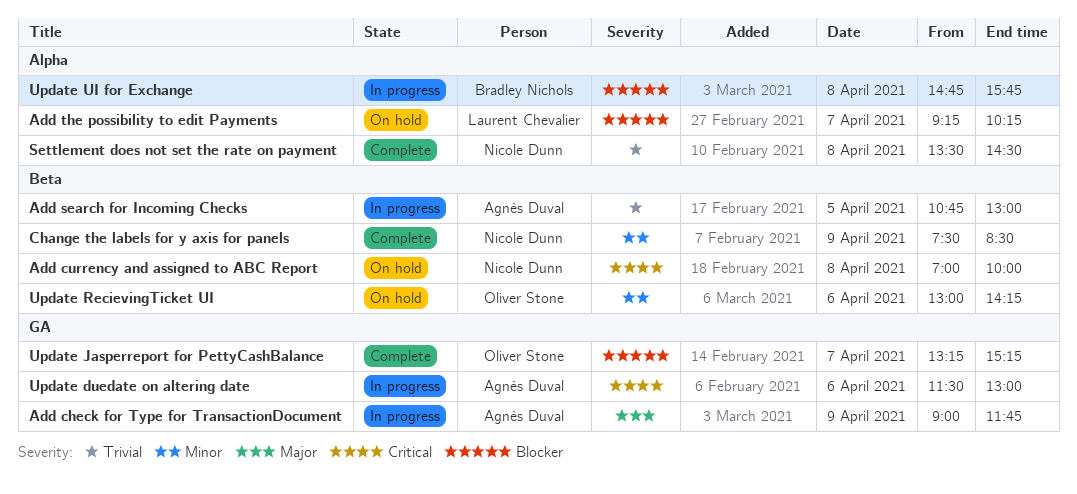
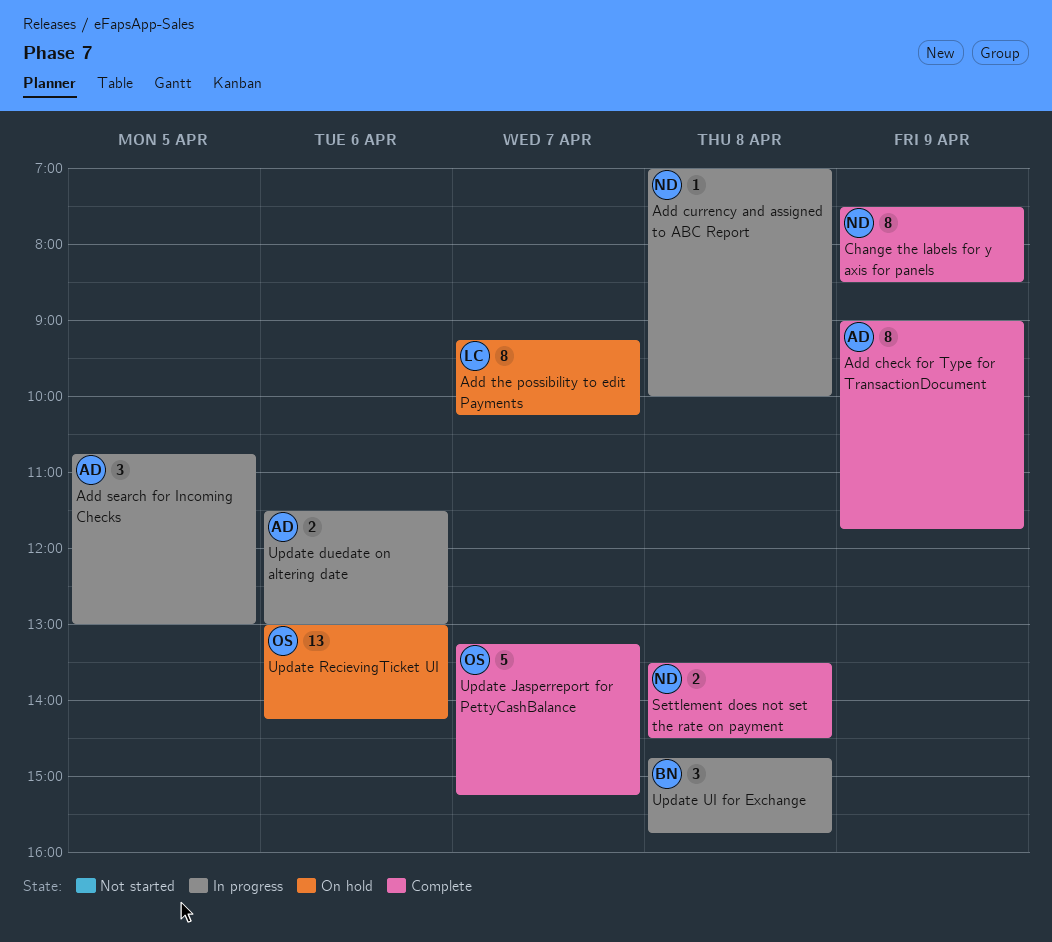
Add check for Type for TransactionDocument, status: In progress -> Complete
Add currency and assigned to ABC Report, status: On hold -> In progress

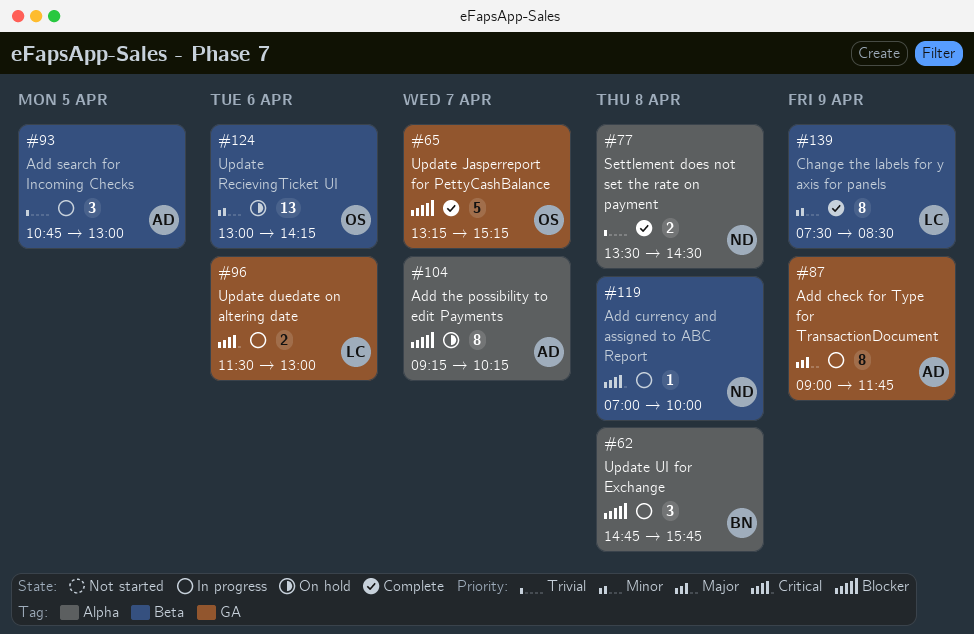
Add check for Type for TransactionDocument, status: Complete -> In progress
Add the possibility to edit Payments, owner: LC -> AD
Change the labels for y axis for panels, owner: ND -> LC
Update duedate on altering date, owner: AD -> LC

